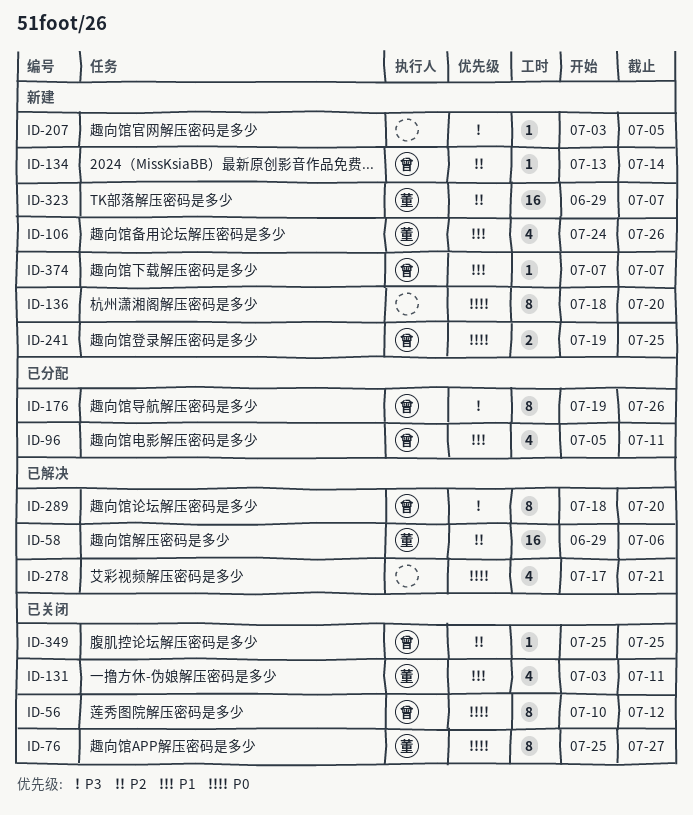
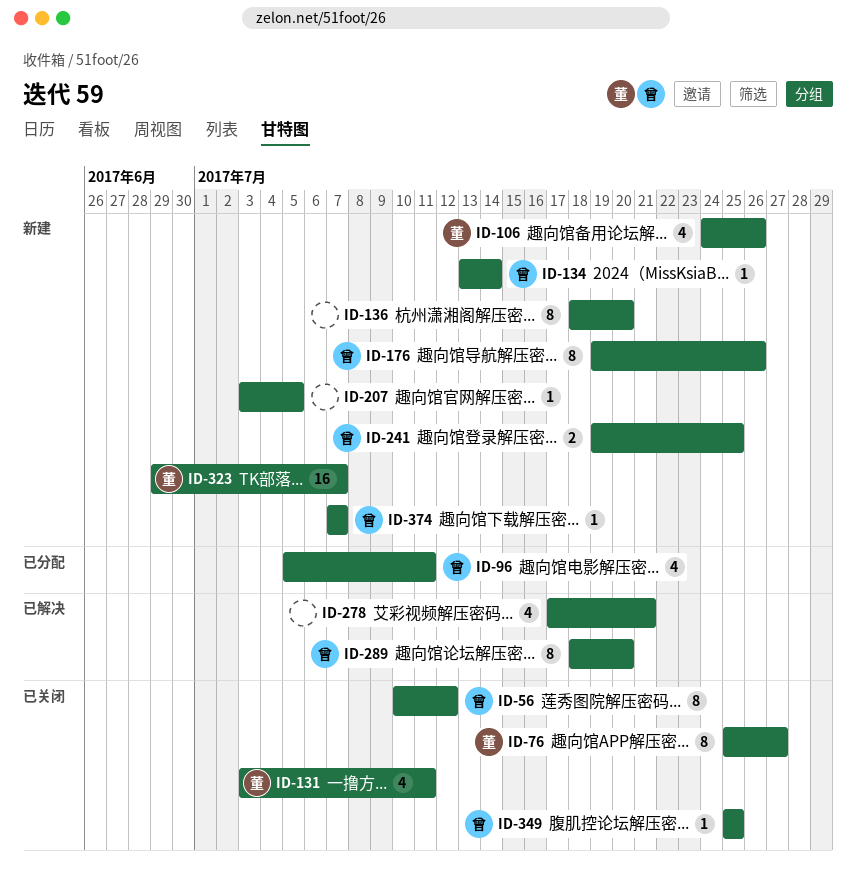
ID-58: present -> none
ID-176, status: 已分配 -> 新建

